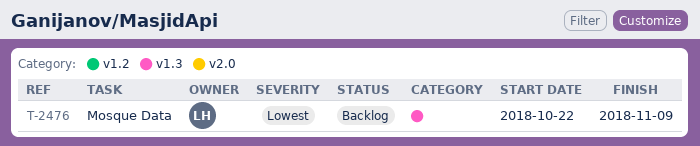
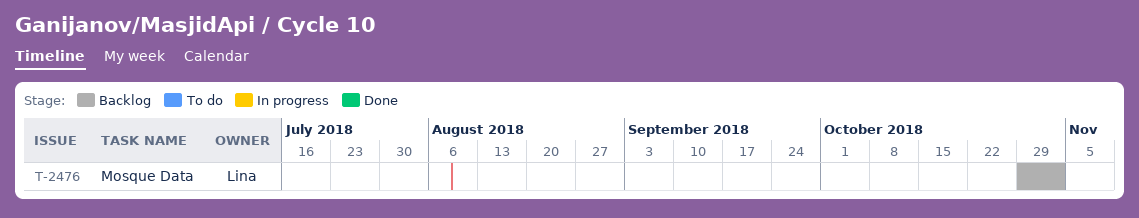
T-2476, start: Oct 22 -> Oct 29
T-2476, due: Nov 9 -> Nov 2

